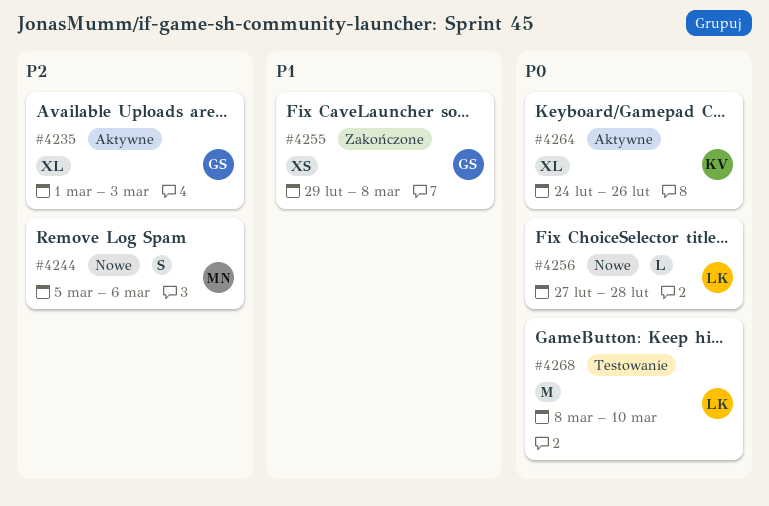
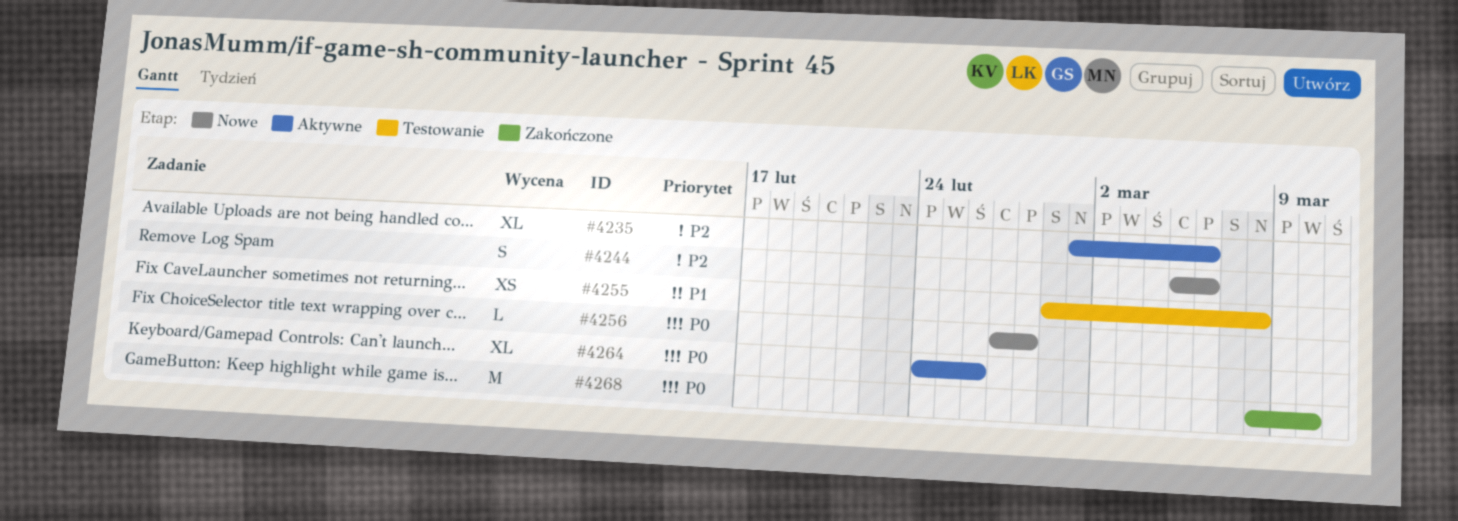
#4235, due: Mar 3 -> Mar 6
#4255, status: Zakończone -> Testowanie
#4268, status: Testowanie -> Zakończone

